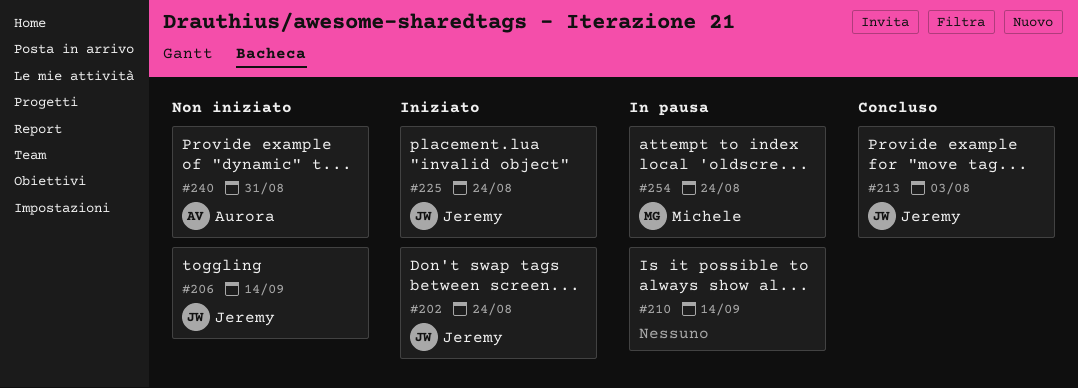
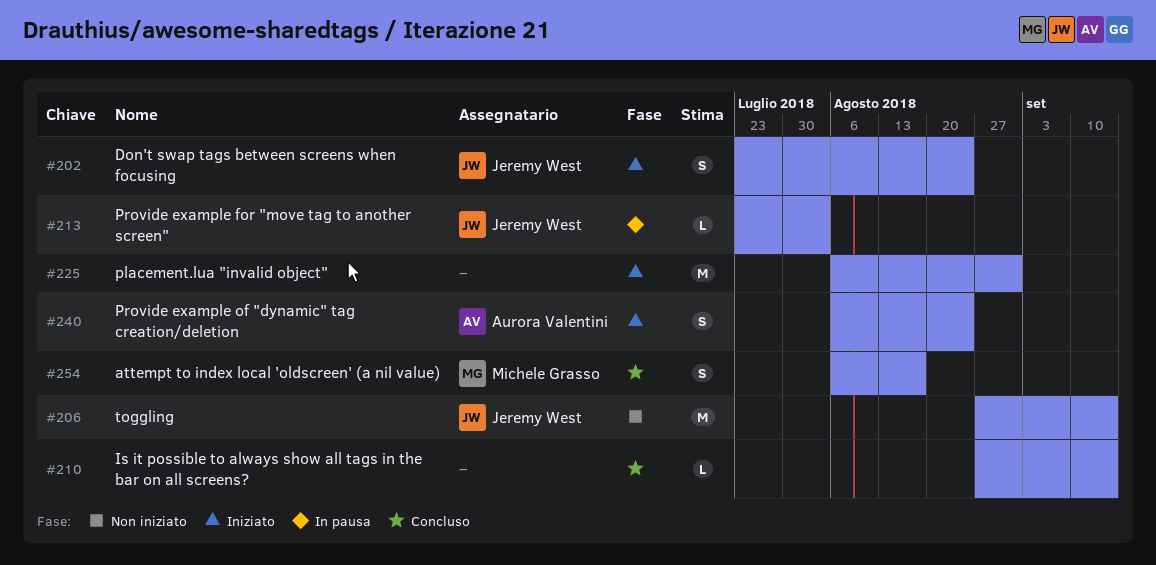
#210, status: In pausa -> Concluso
#213, status: Concluso -> In pausa
#225, owner: Jeremy West -> none
#225, due: Aug 24 -> Aug 31
#240, status: Non iniziato -> Iniziato
#240, due: Aug 31 -> Aug 24
#254, status: In pausa -> Concluso
#254, due: Aug 24 -> Aug 17

